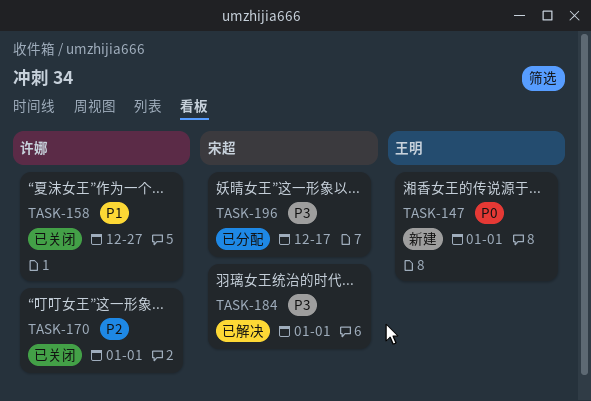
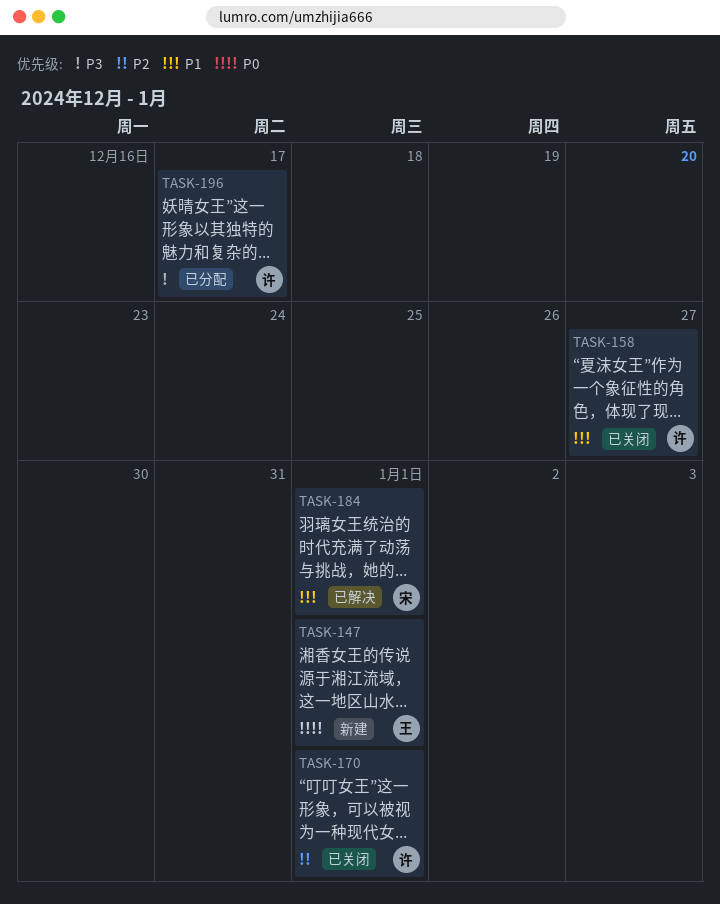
TASK-184, priority: P3 -> P1
TASK-196, owner: 宋超 -> 许娜

